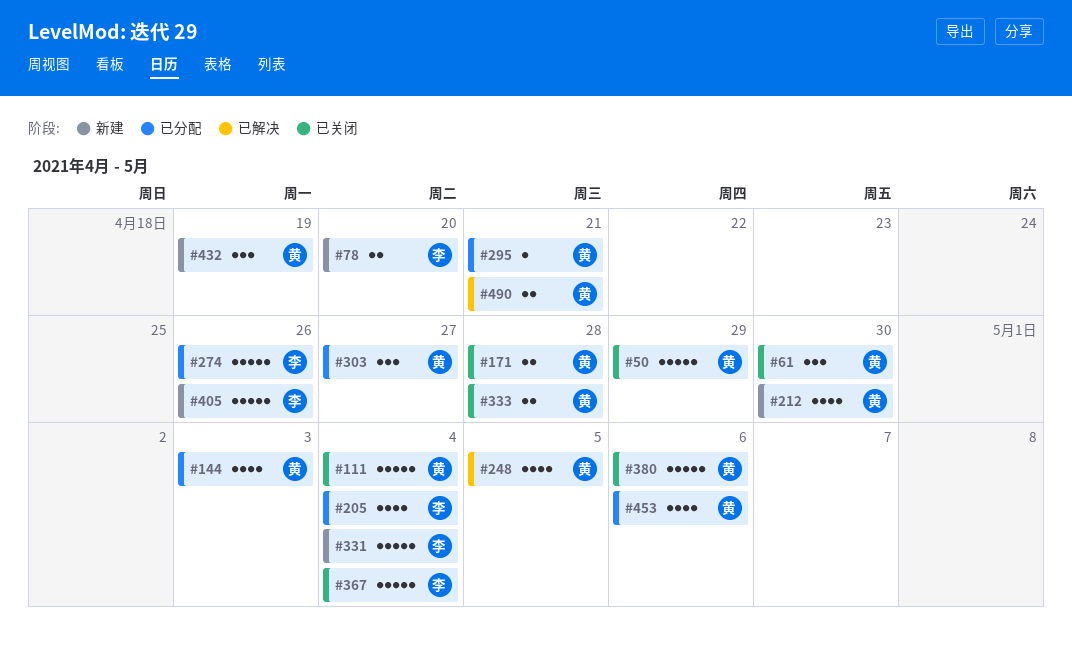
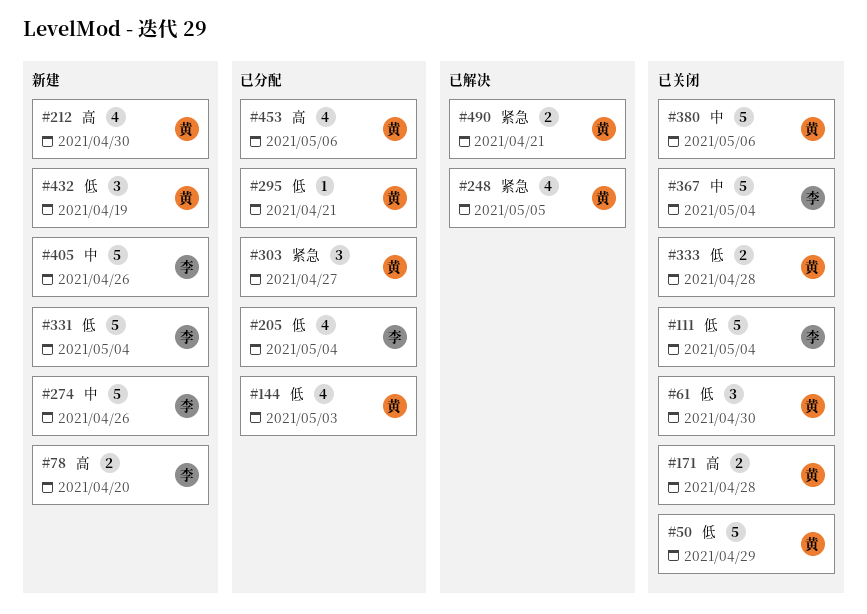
#111, owner: 黄 -> 李
#274, status: 已分配 -> 新建

